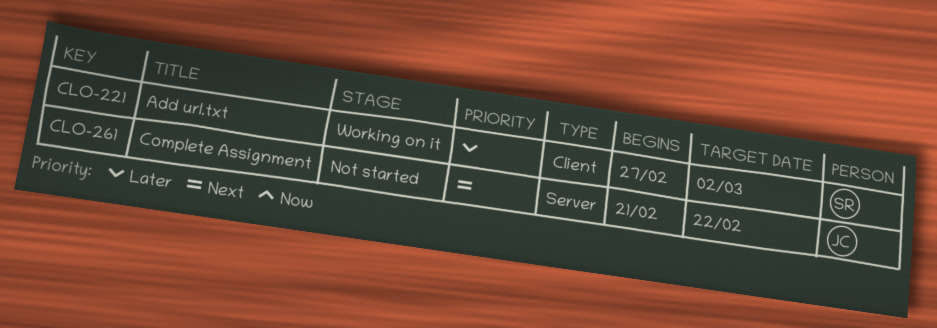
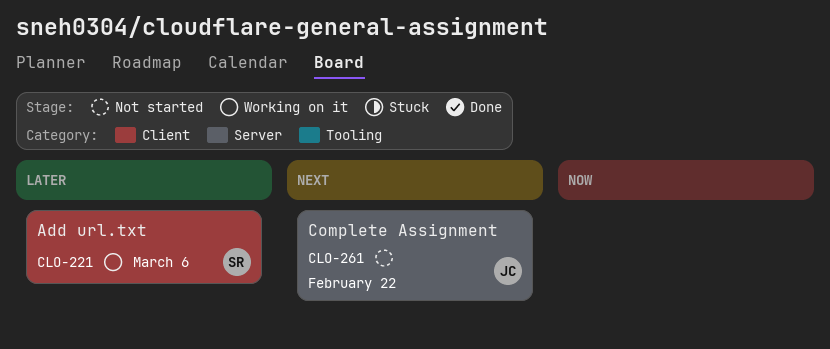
CLO-221, due: Mar 2 -> Mar 6

